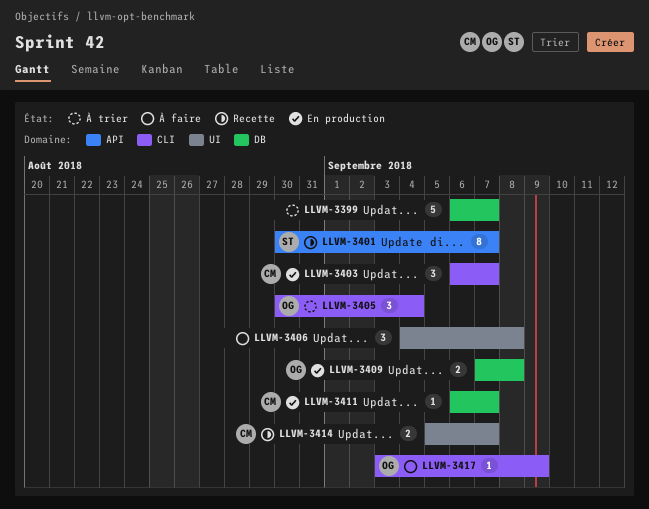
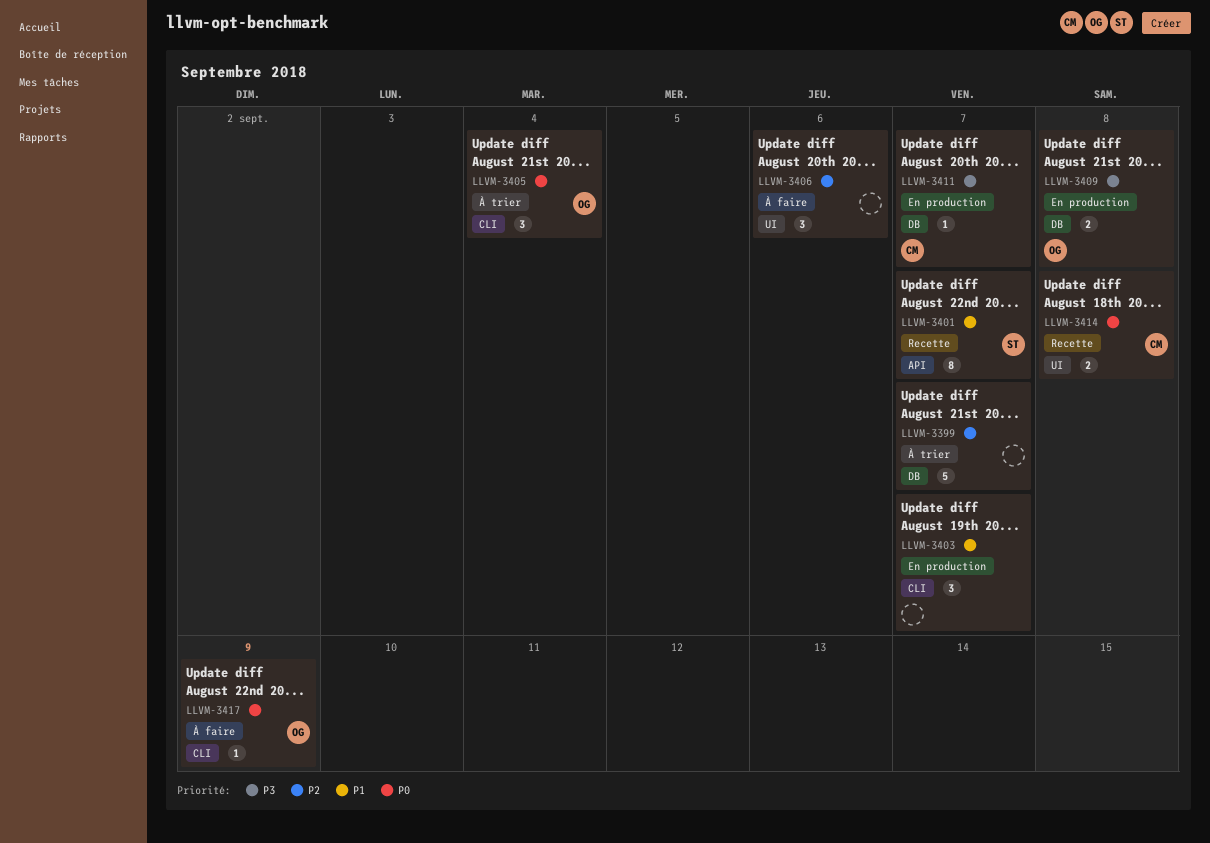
LLVM-3403, owner: CM -> none
LLVM-3406, due: Sep 8 -> Sep 6
LLVM-3414, due: Sep 7 -> Sep 8

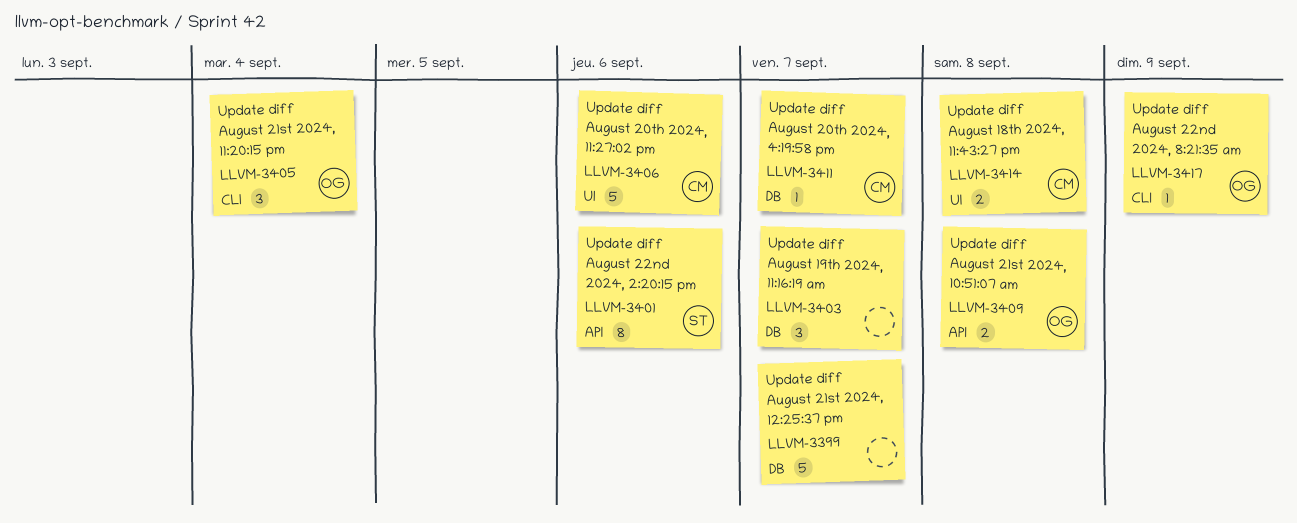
LLVM-3401, due: Sep 7 -> Sep 6
LLVM-3403, label: CLI -> DB
LLVM-3406, owner: none -> CM
LLVM-3406, estimate: 3 -> 5
LLVM-3409, label: DB -> API

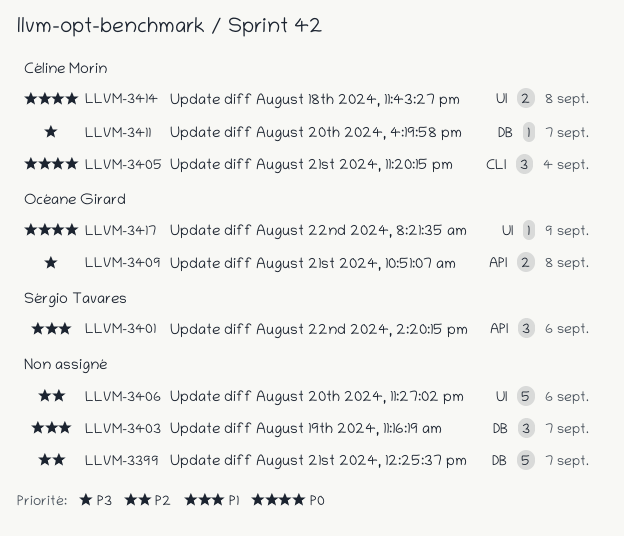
LLVM-3401, estimate: 8 -> 3
LLVM-3405, owner: Océane Girard -> Céline Morin
LLVM-3406, owner: Céline Morin -> none
LLVM-3417, label: CLI -> UI

